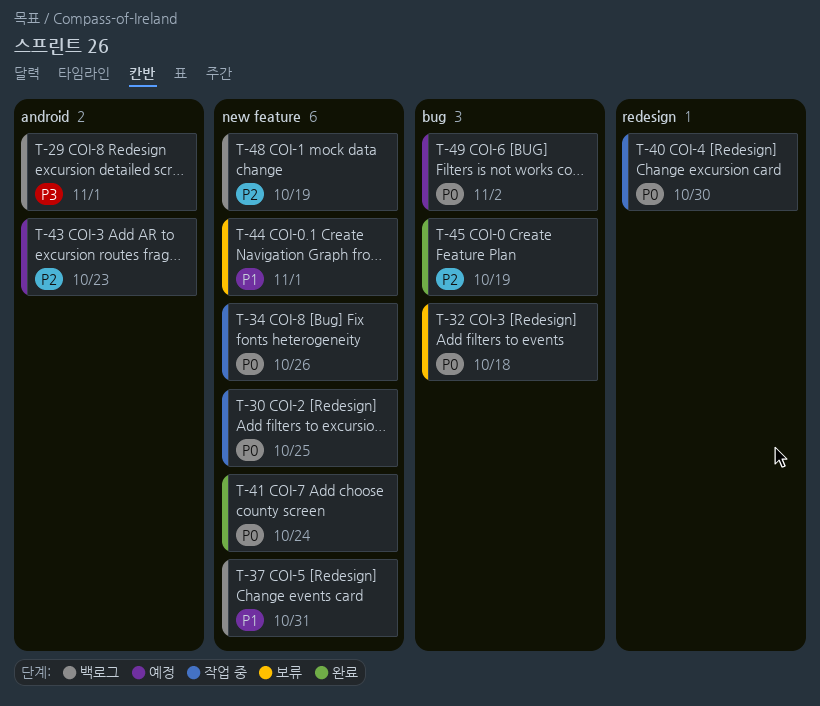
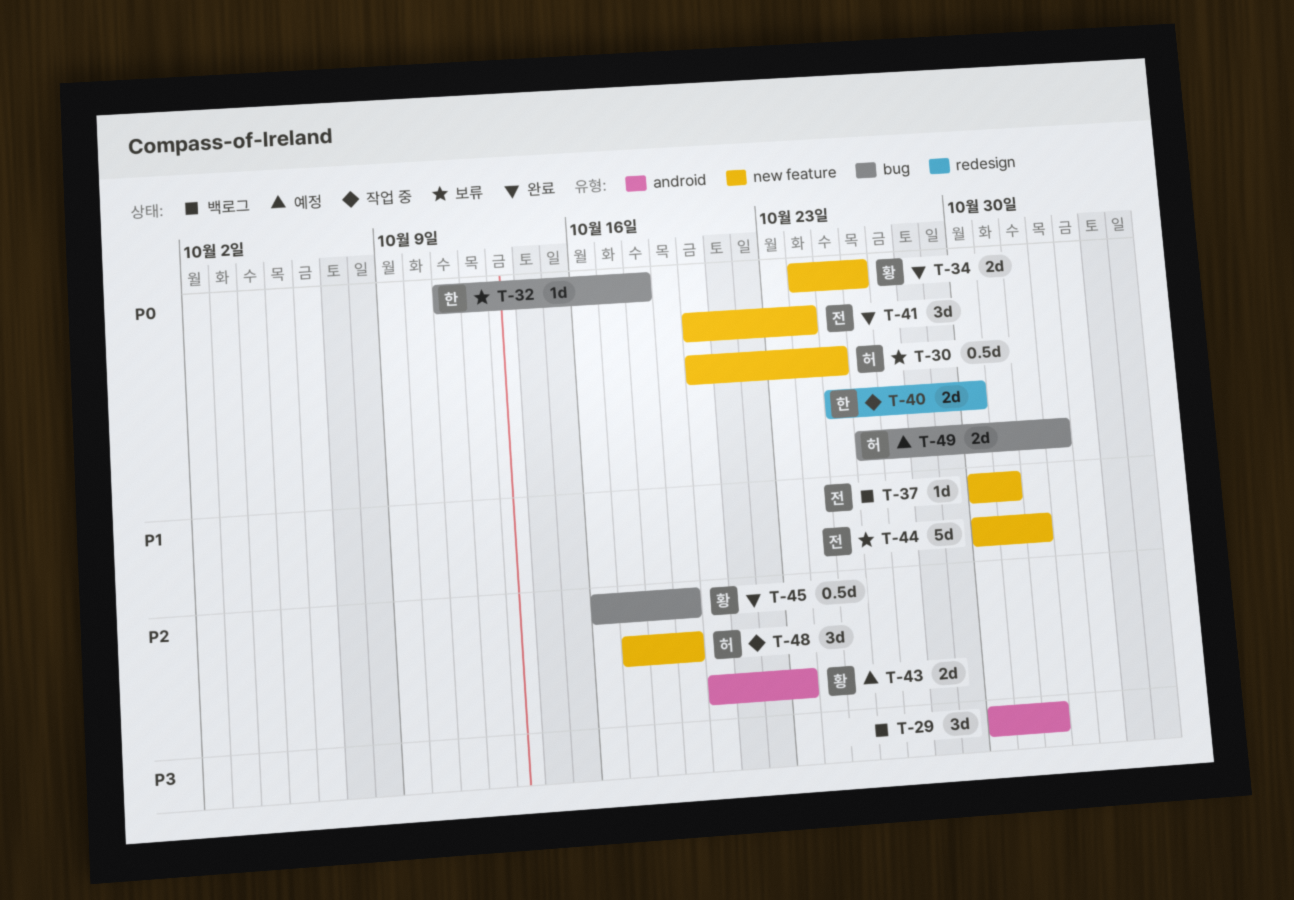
T-30, status: 작업 중 -> 보류
T-34, status: 작업 중 -> 완료
T-48, status: 백로그 -> 작업 중

